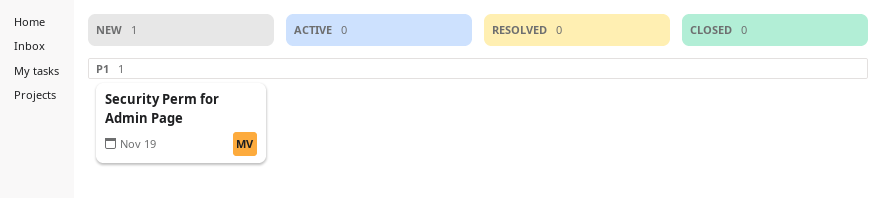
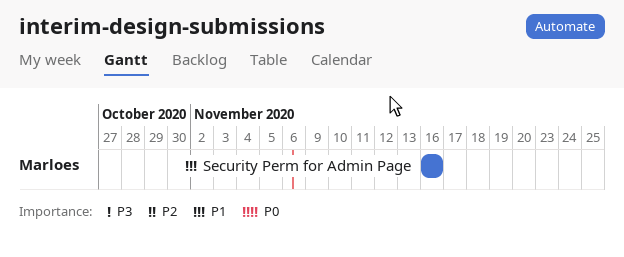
Security Perm for Admin Page, due: Nov 19 -> Nov 16

